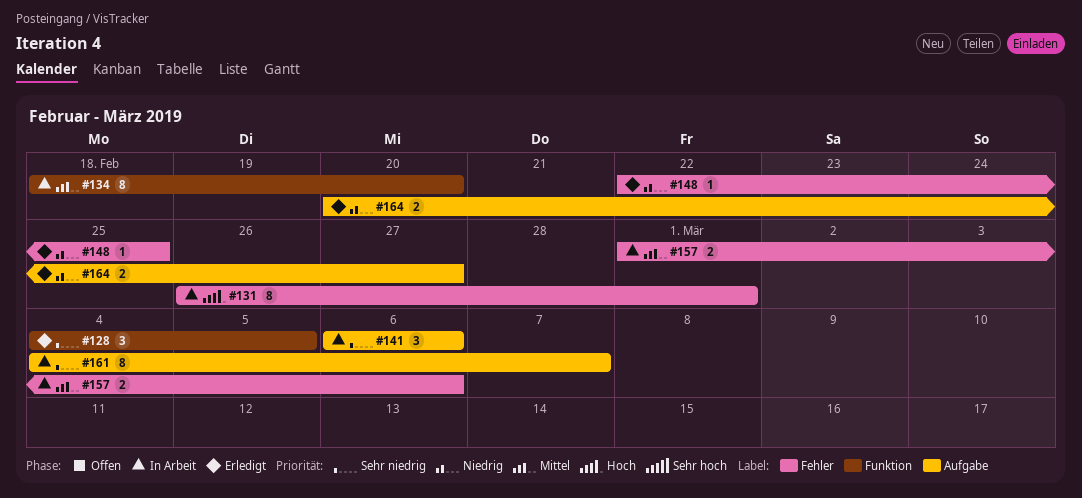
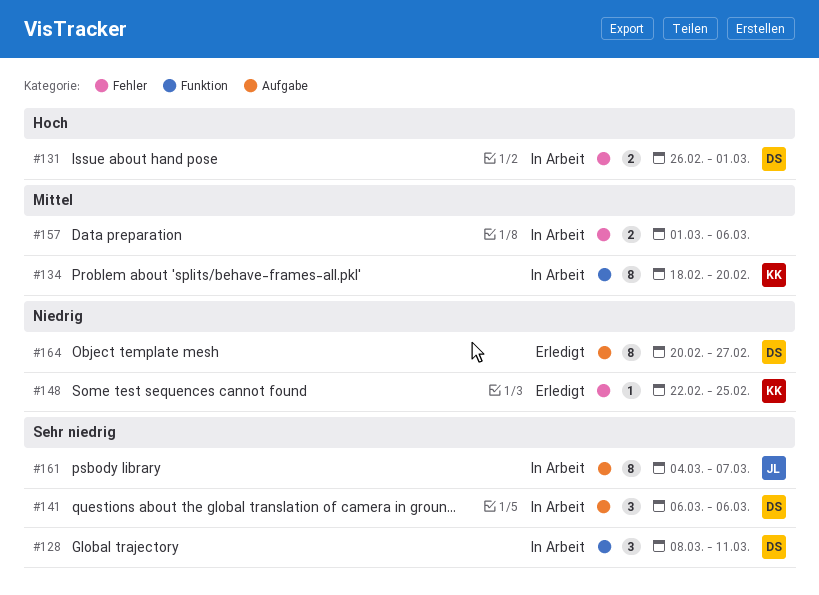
#128, status: Erledigt -> In Arbeit
#128, start: Mar 4 -> Mar 8
#128, due: Mar 5 -> Mar 11
#131, estimate: 8 -> 2
#164, estimate: 2 -> 8

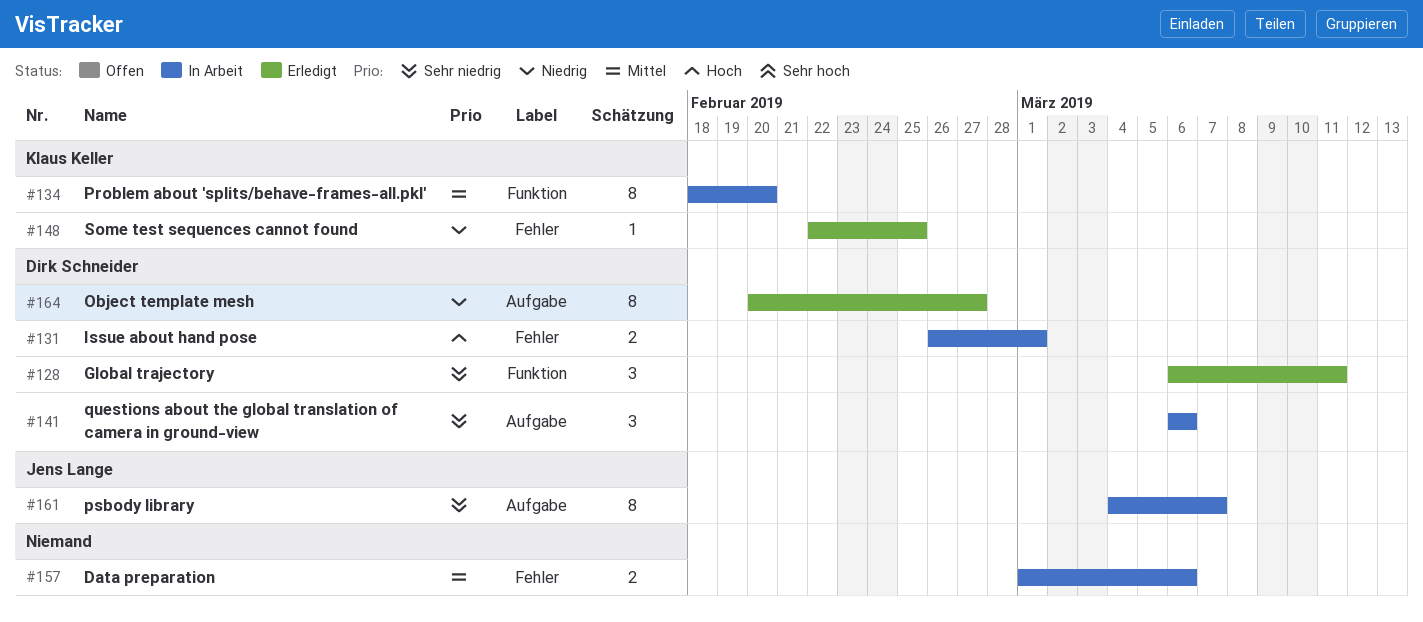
#128, status: In Arbeit -> Erledigt
#128, start: Mar 8 -> Mar 6

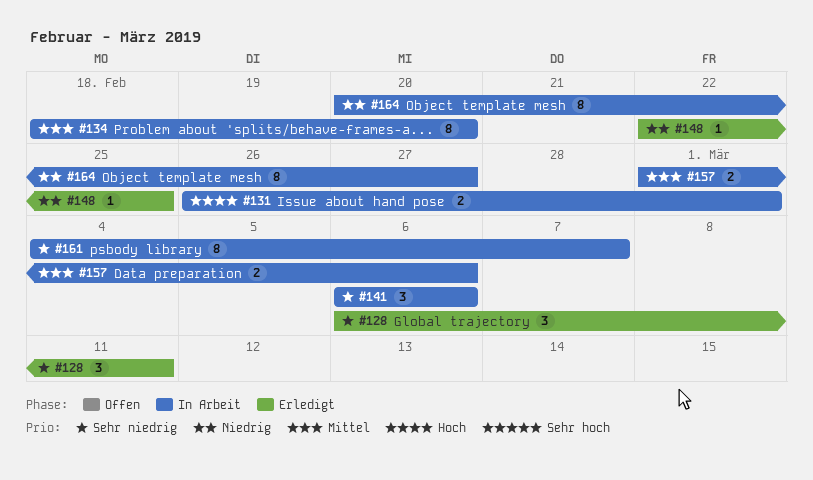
#164, status: Erledigt -> In Arbeit

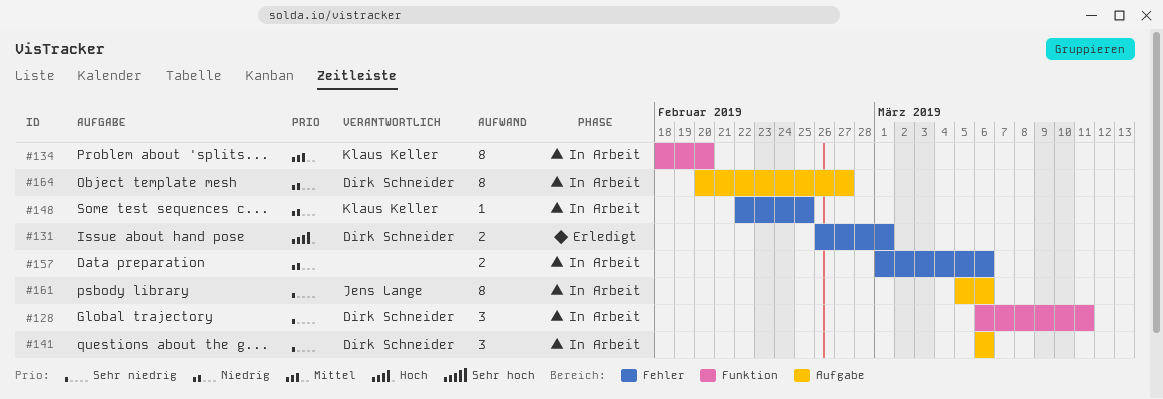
#128, status: Erledigt -> In Arbeit
#131, status: In Arbeit -> Erledigt
#148, status: Erledigt -> In Arbeit
#157, priority: Mittel -> Niedrig
#161, start: Mar 4 -> Mar 5
#161, due: Mar 7 -> Mar 6

